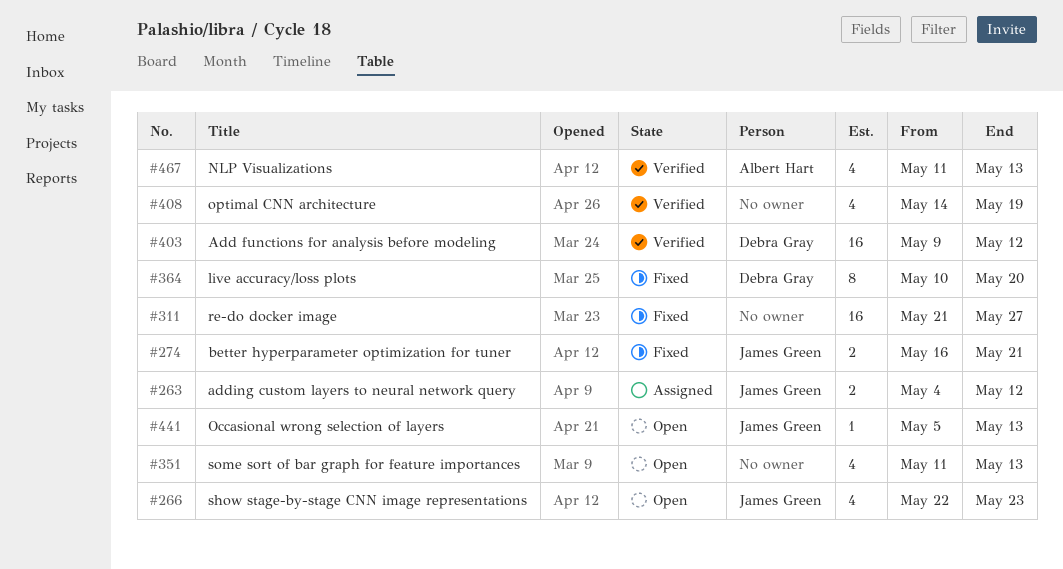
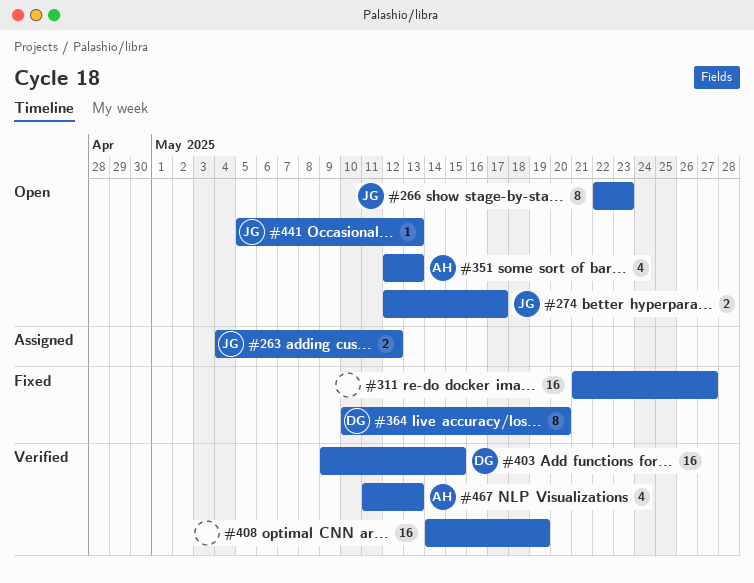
#266, estimate: 4 -> 8
#274, status: Fixed -> Open
#274, start: May 16 -> May 12
#274, due: May 21 -> May 17
#351, owner: none -> Albert Hart
#351, start: May 11 -> May 12
#403, due: May 12 -> May 15
#408, estimate: 4 -> 16

